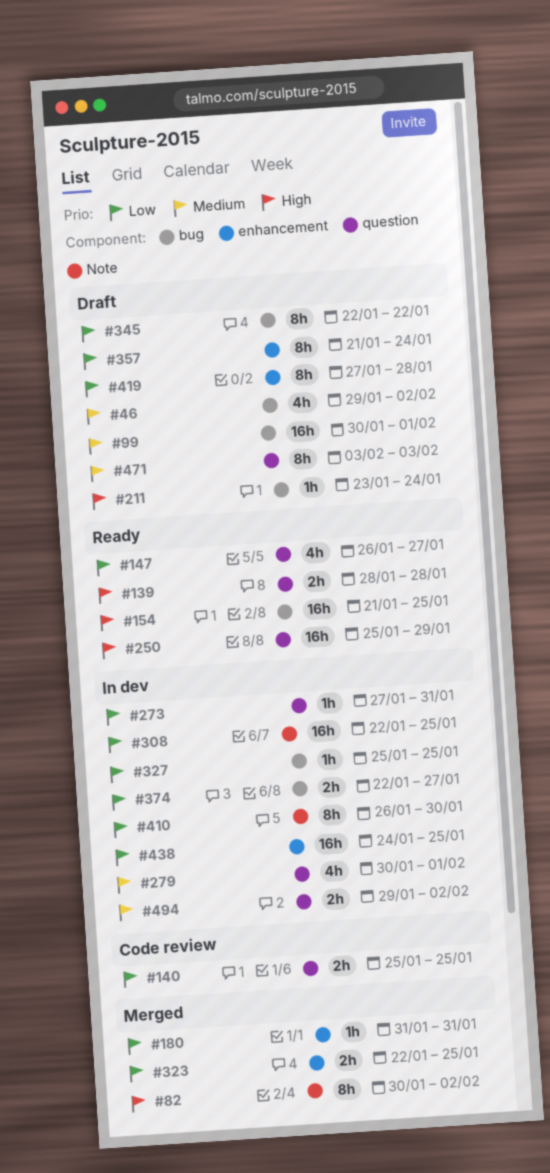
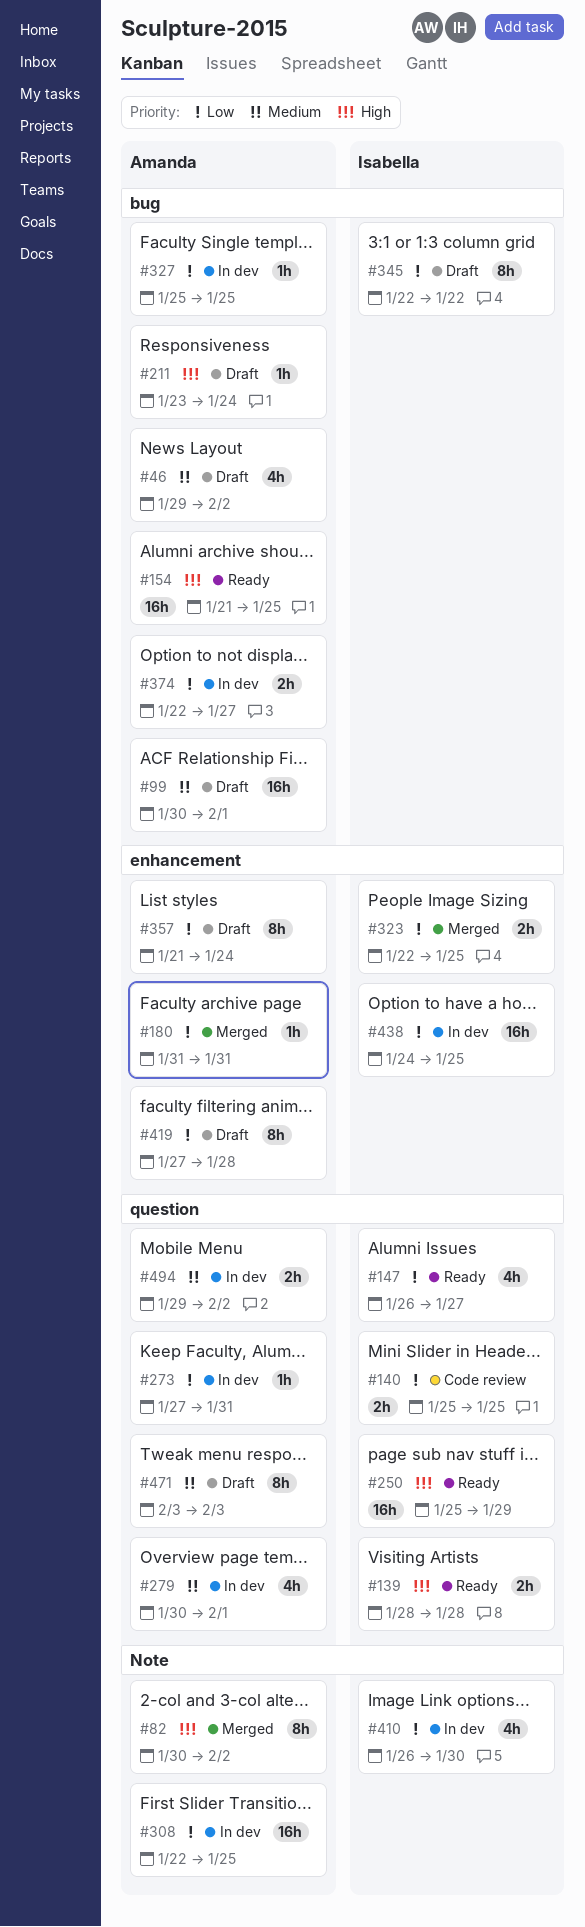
#410, estimate: 8h -> 4h

